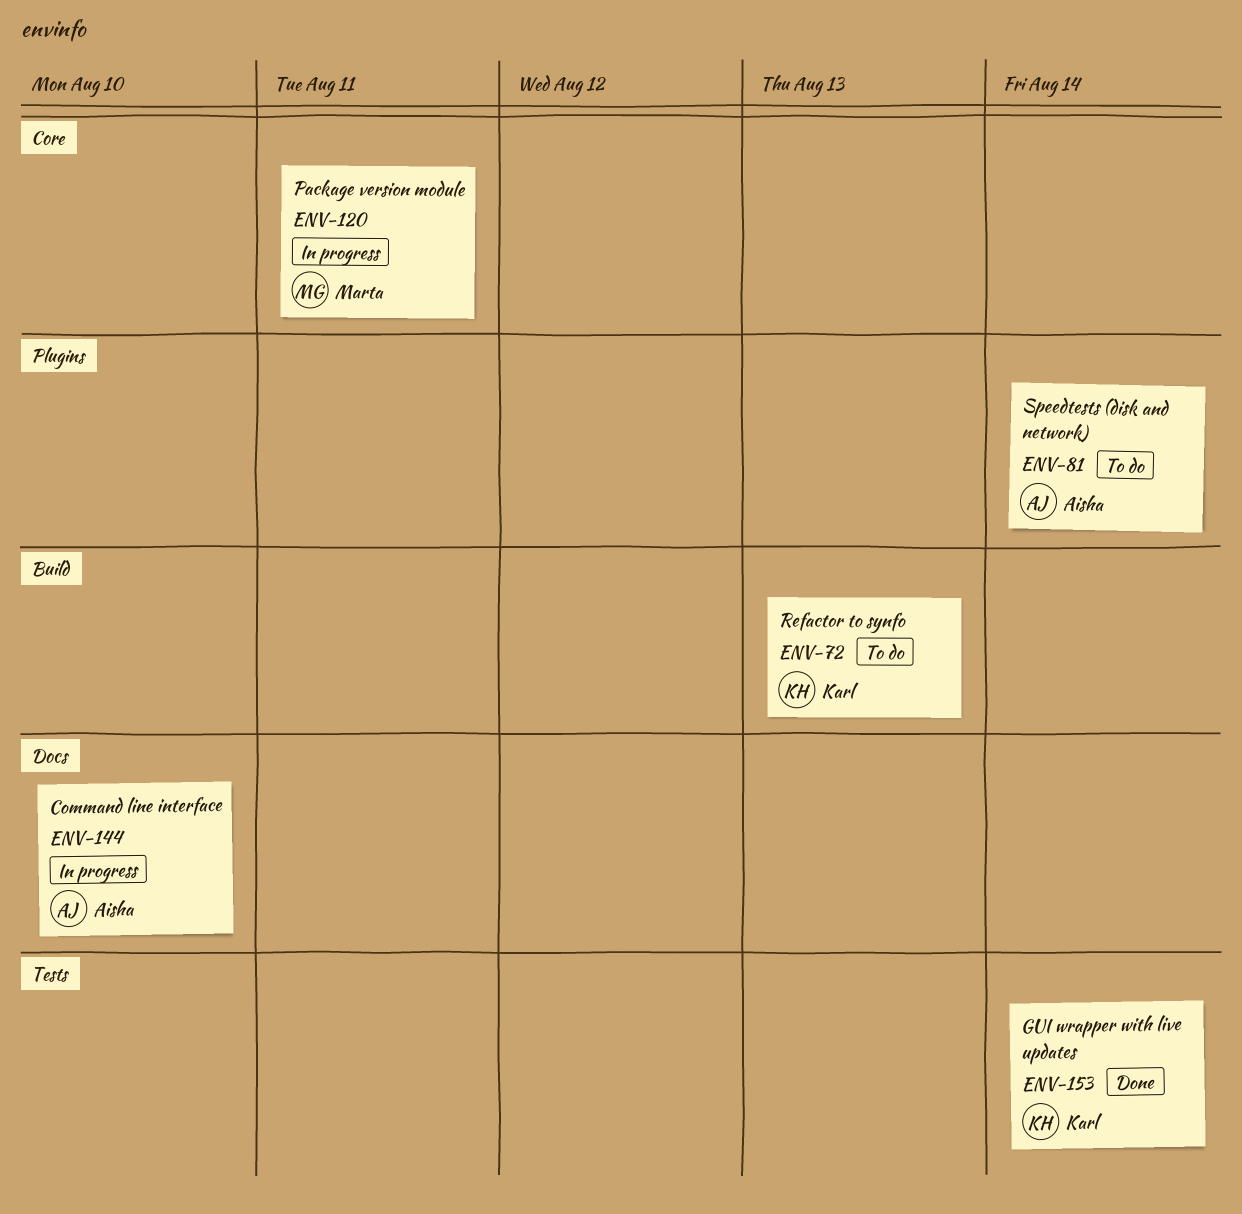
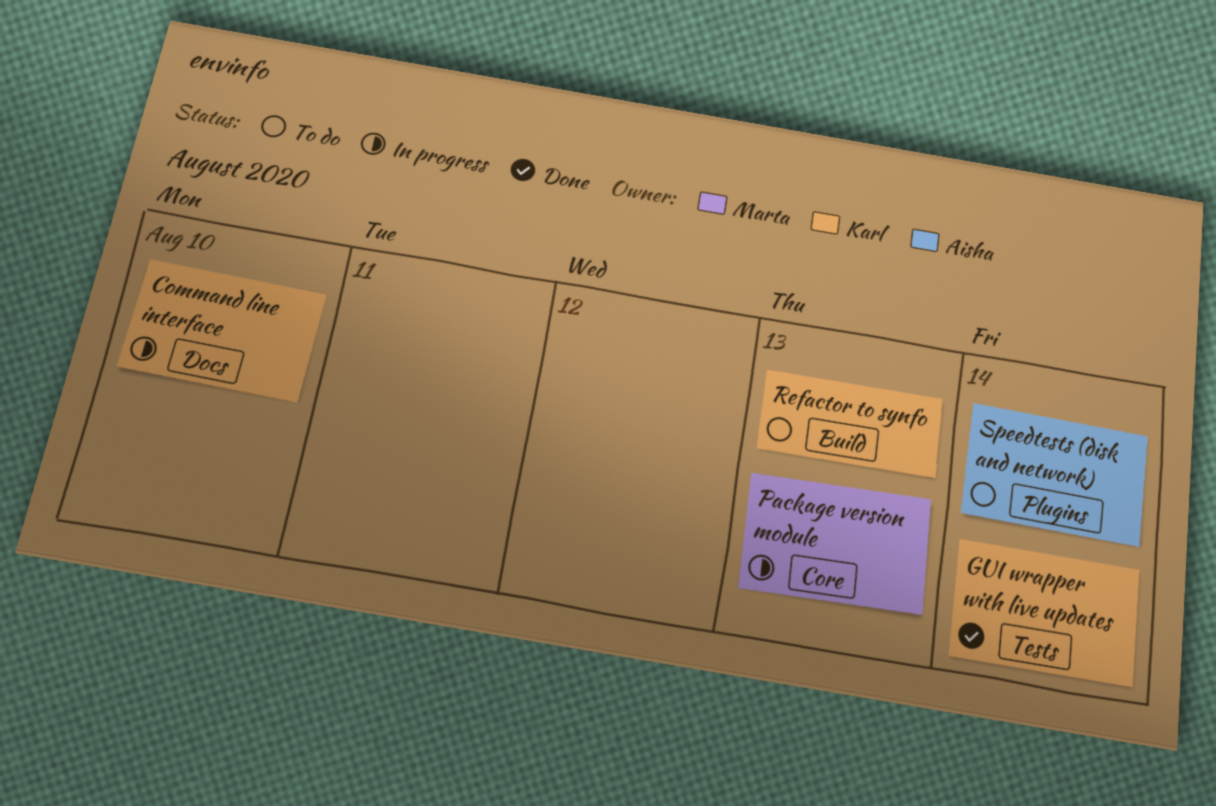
Command line interface, owner: Aisha -> Karl
Package version module, due: Aug 11 -> Aug 13

